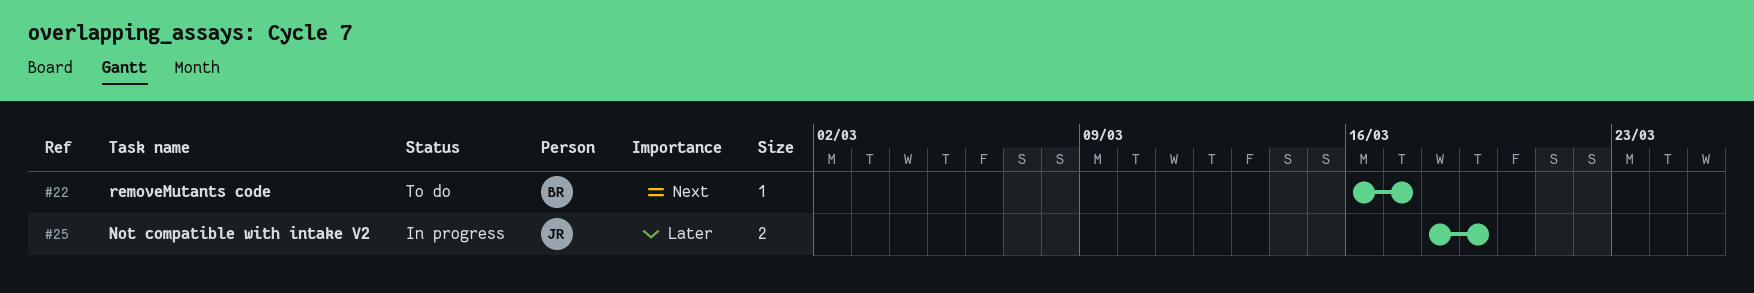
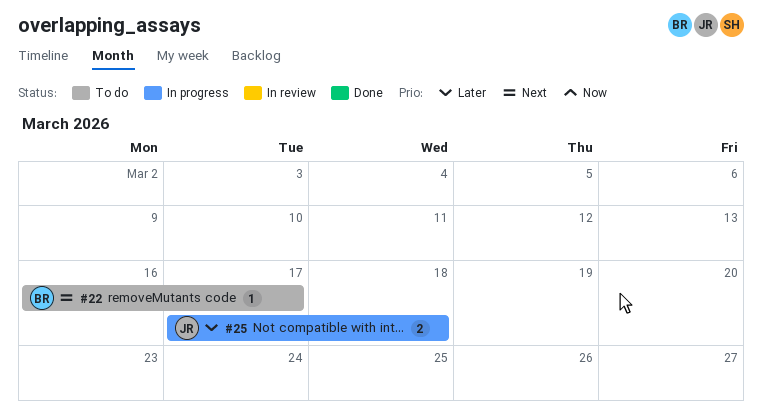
#25, start: Mar 18 -> Mar 17
#25, due: Mar 19 -> Mar 18

